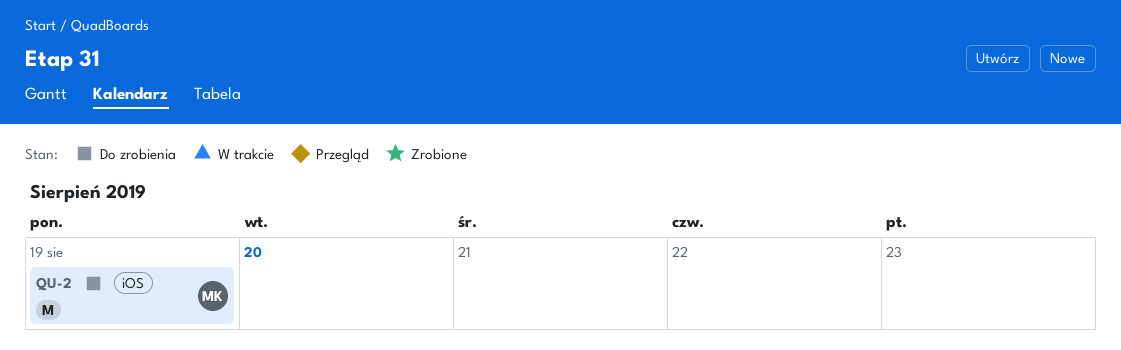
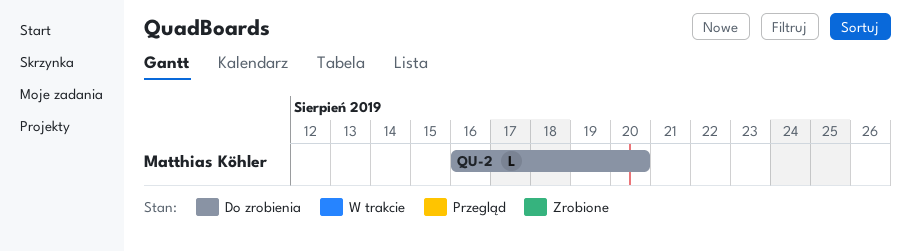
QU-2, estimate: M -> L
QU-2, due: Aug 19 -> Aug 20

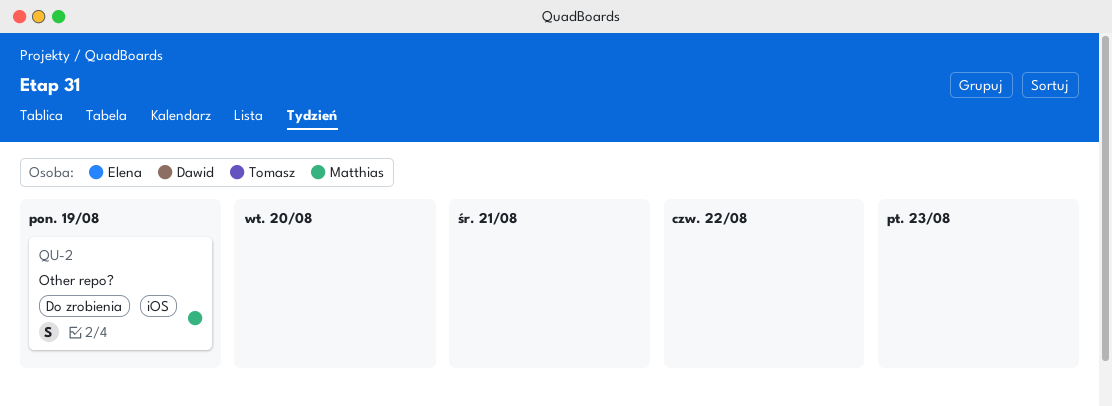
QU-2, estimate: L -> S
QU-2, due: Aug 20 -> Aug 19

